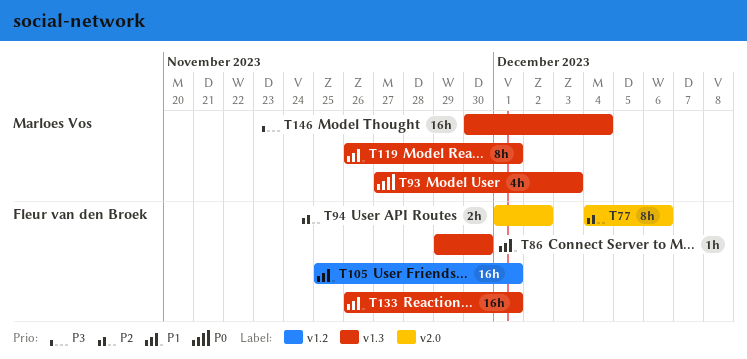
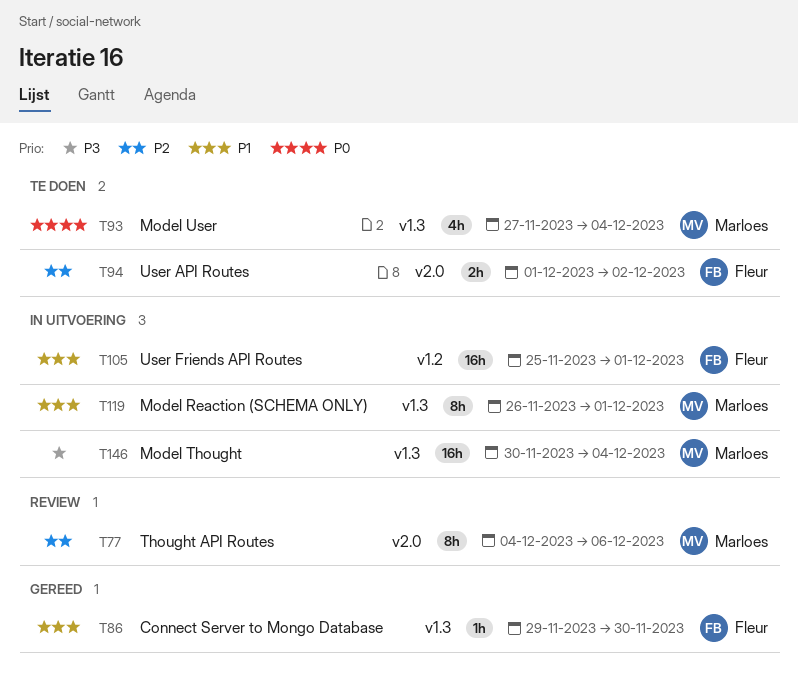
T77, owner: Fleur van den Broek -> Marloes Vos
T93, due: Dec 3 -> Dec 4
T133: present -> none

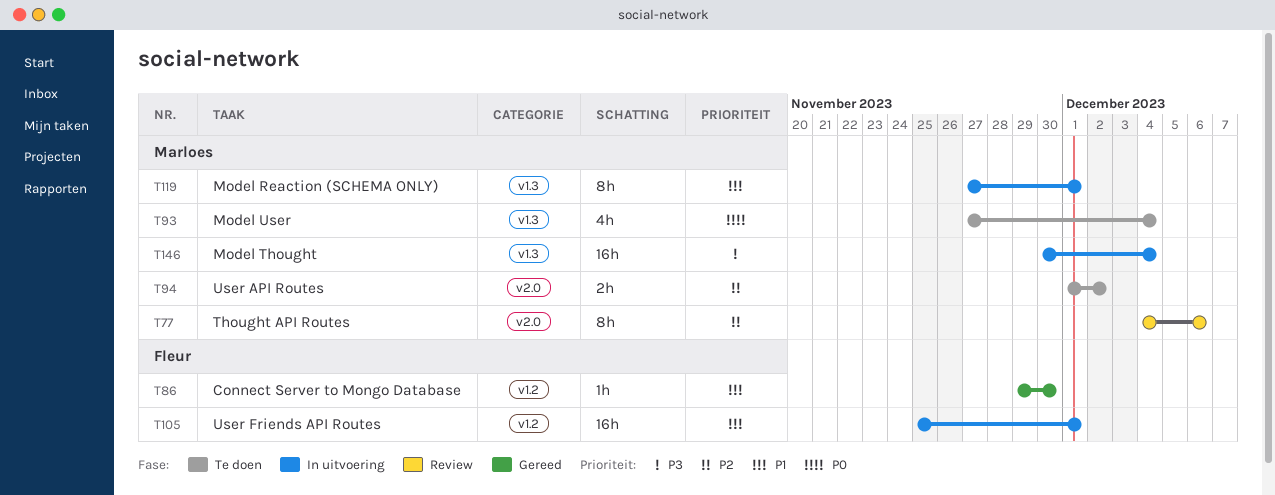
T86, label: v1.3 -> v1.2
T94, owner: Fleur -> Marloes
T119, start: Nov 26 -> Nov 27

